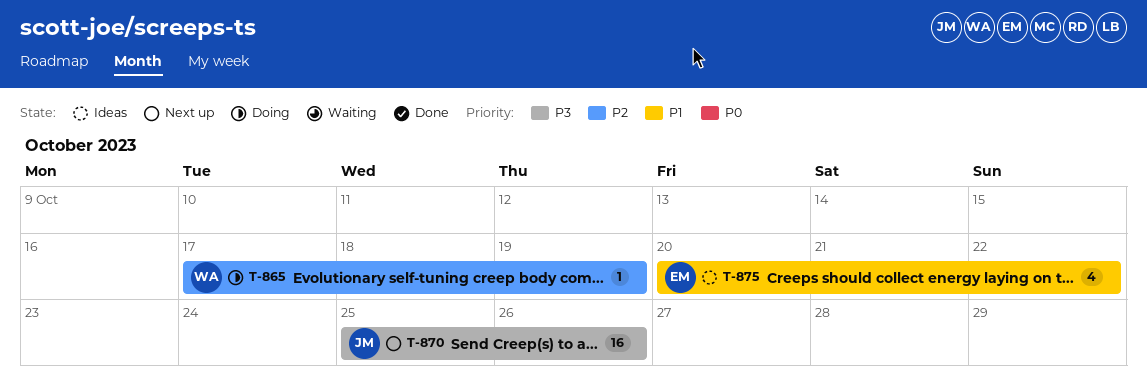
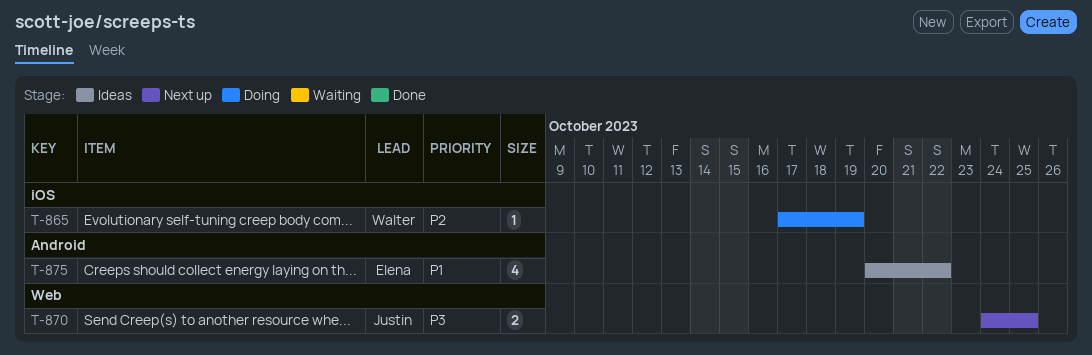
T-870, estimate: 16 -> 2
T-870, start: Oct 25 -> Oct 24
T-870, due: Oct 26 -> Oct 25

